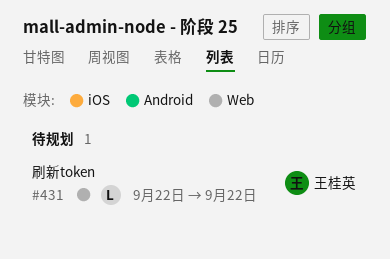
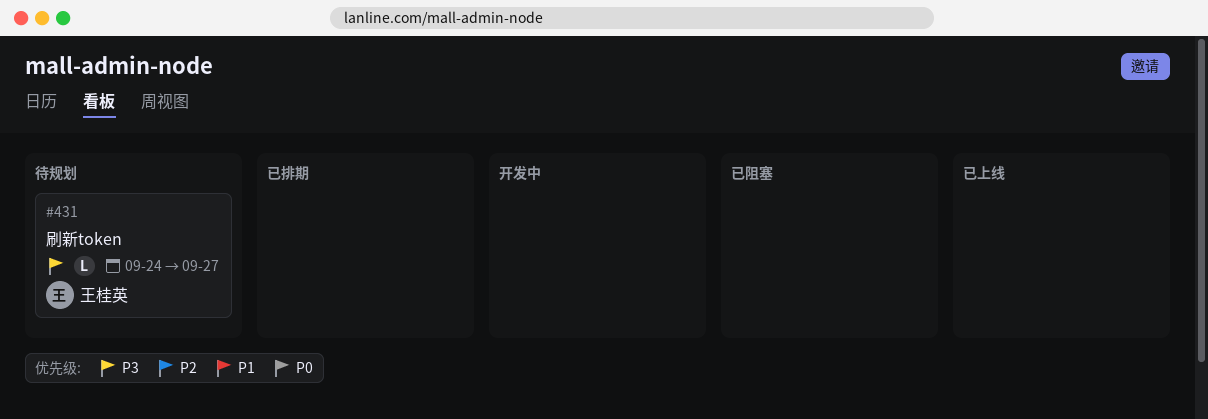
#431, start: Sep 22 -> Sep 24
#431, due: Sep 22 -> Sep 27

